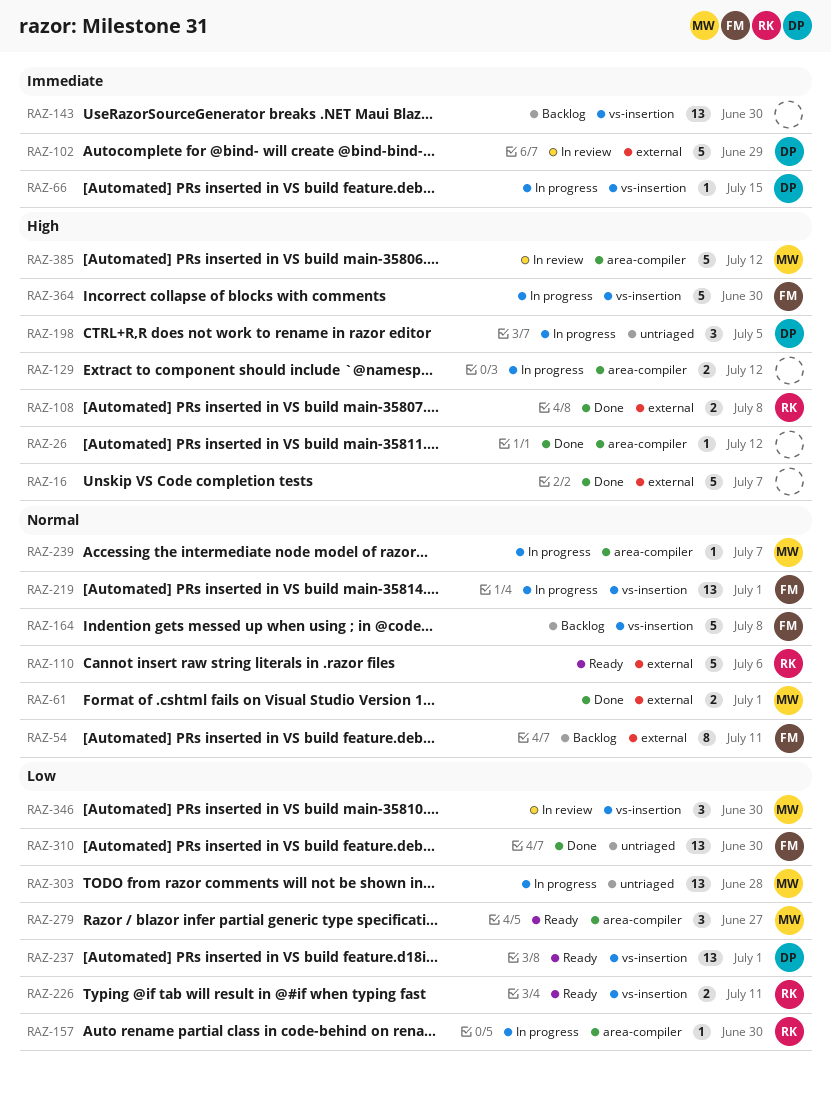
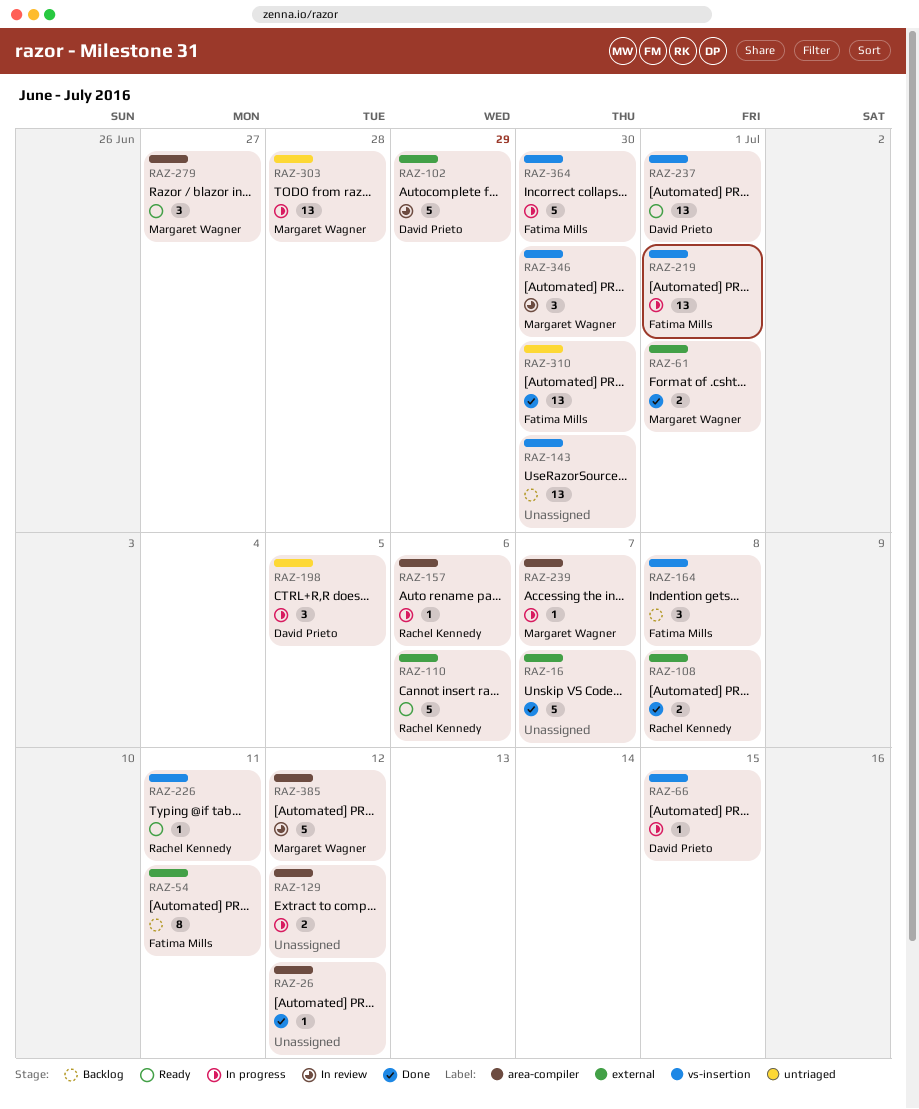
RAZ-157, due: Jun 30 -> Jul 6
RAZ-164, estimate: 5 -> 3
RAZ-226, estimate: 2 -> 1

